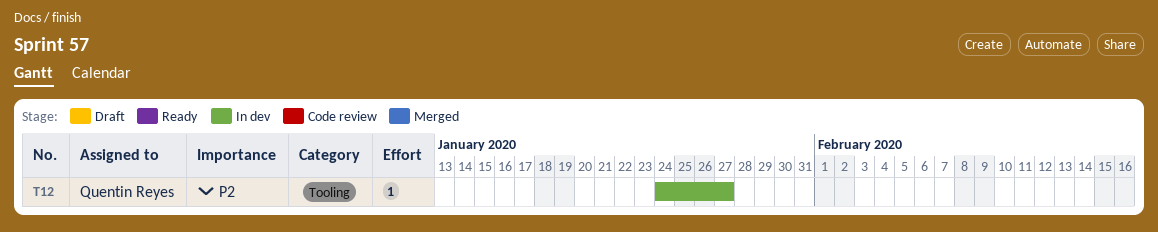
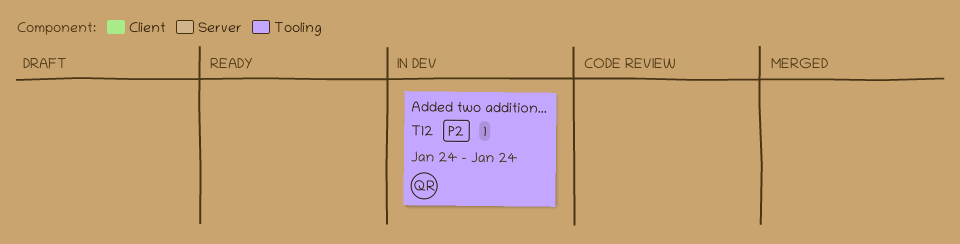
T12, due: Jan 27 -> Jan 24

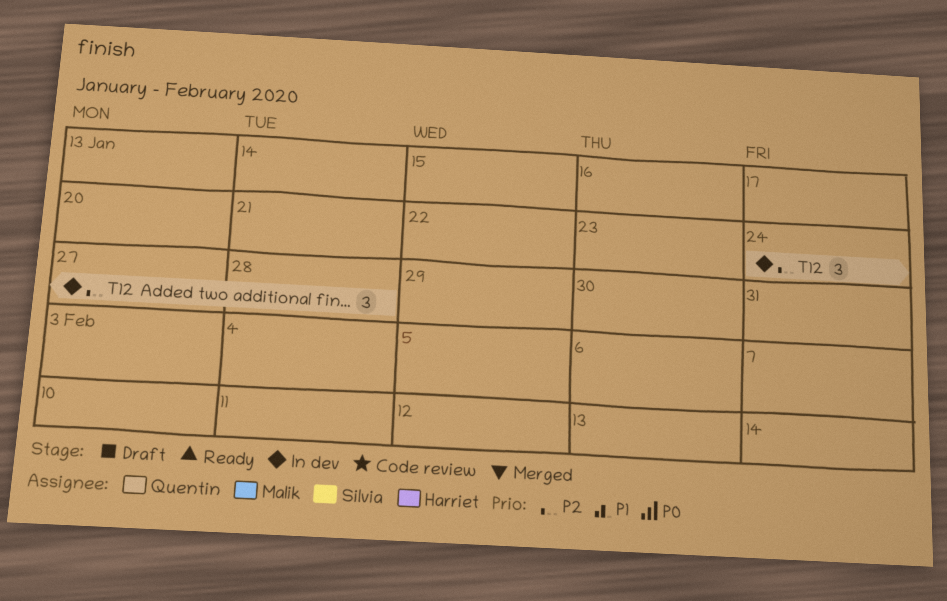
T12, estimate: 1 -> 3
T12, due: Jan 24 -> Jan 28

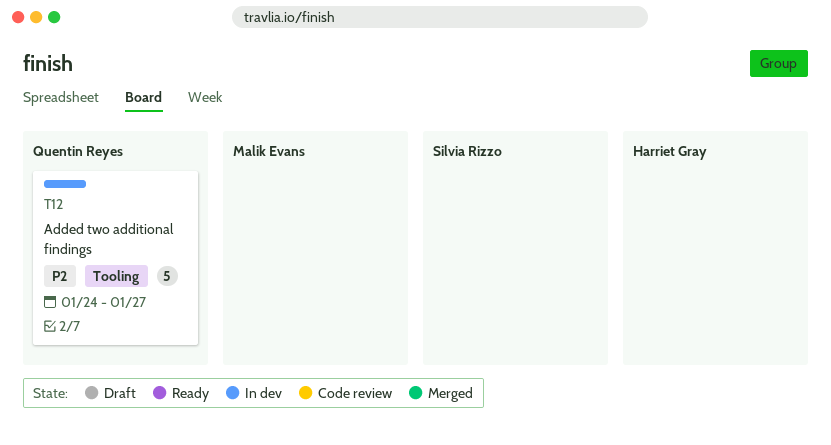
T12, estimate: 3 -> 5
T12, due: Jan 28 -> Jan 27

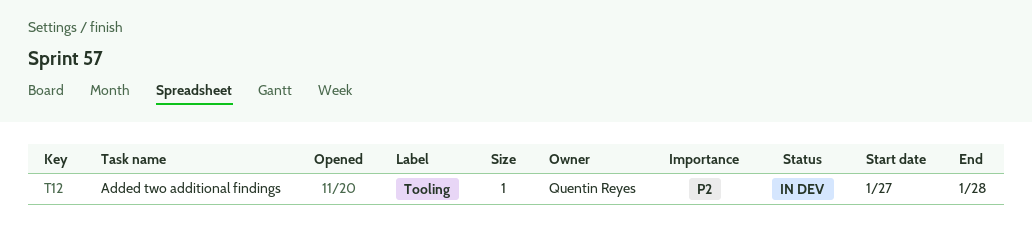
T12, estimate: 5 -> 1
T12, start: Jan 24 -> Jan 27
T12, due: Jan 27 -> Jan 28

